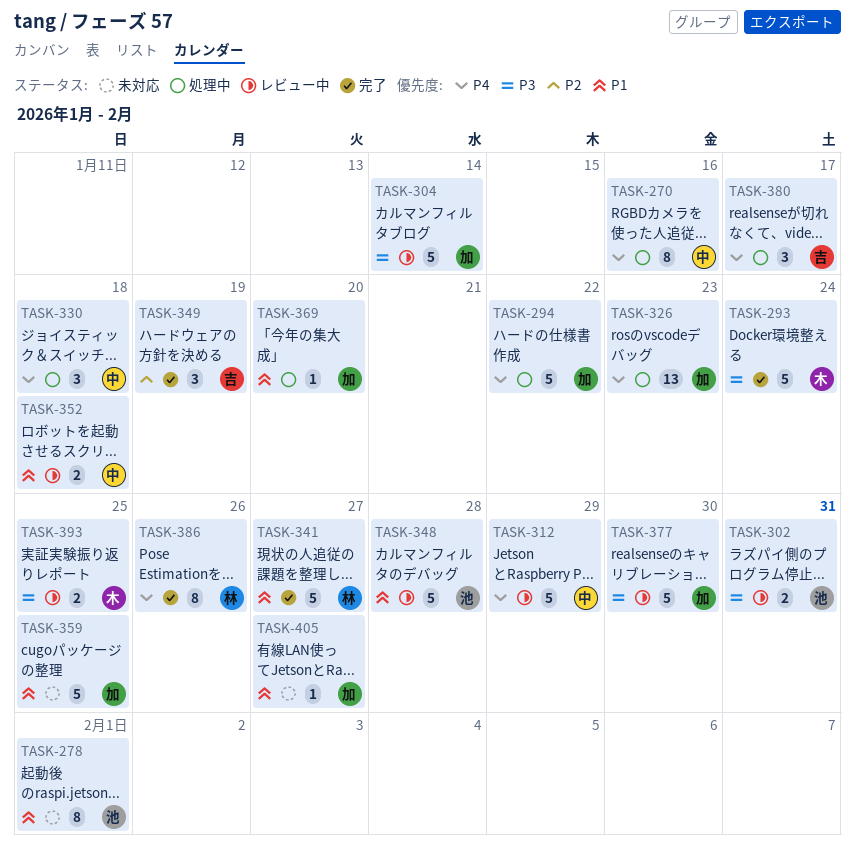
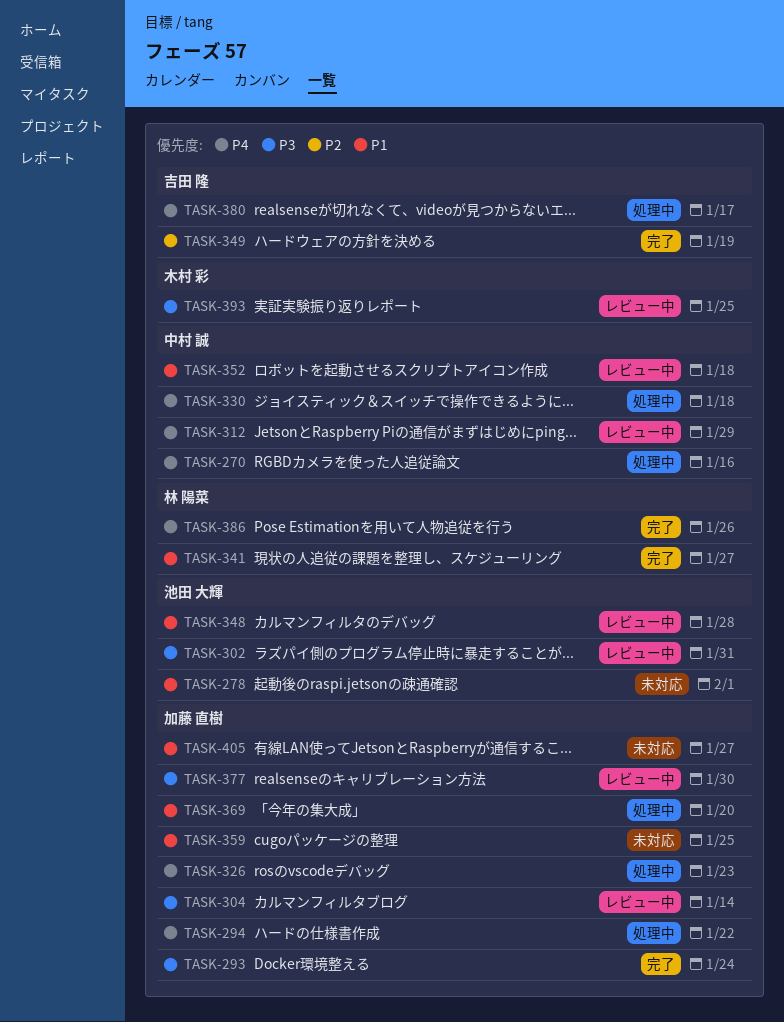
TASK-293, owner: 木村 彩 -> 加藤 直樹

